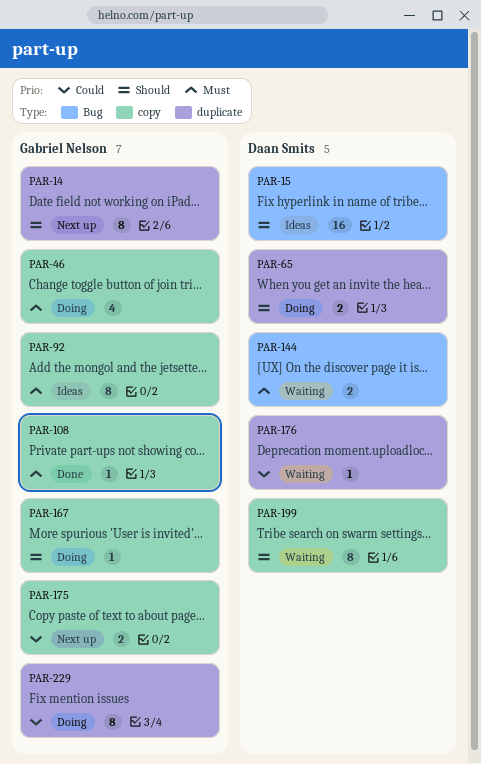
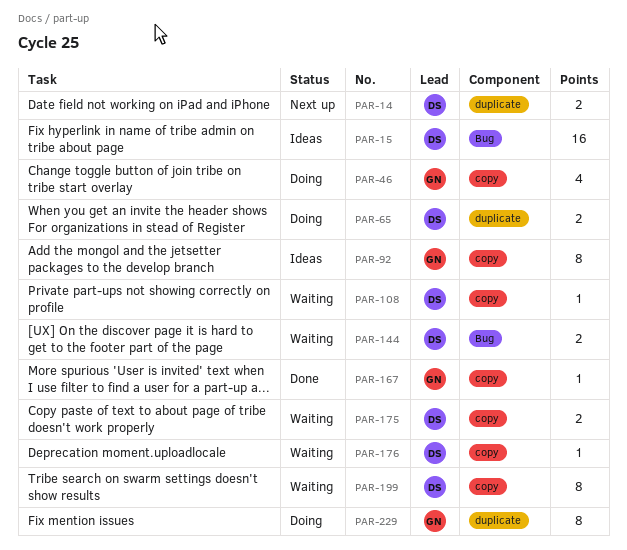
PAR-14, owner: Gabriel Nelson -> Daan Smits
PAR-14, estimate: 8 -> 2
PAR-108, status: Done -> Waiting
PAR-108, owner: Gabriel Nelson -> Daan Smits
PAR-167, status: Doing -> Done
PAR-175, status: Next up -> Waiting
PAR-175, owner: Gabriel Nelson -> Daan Smits
PAR-176, label: duplicate -> copy

